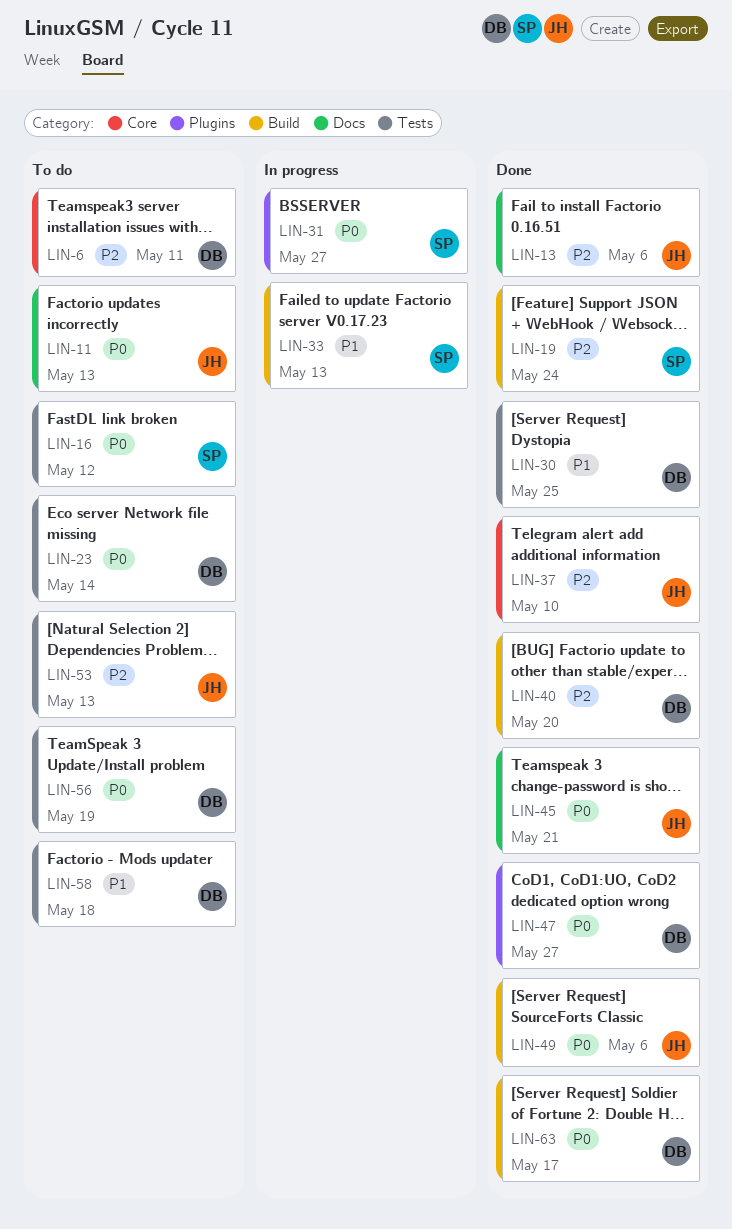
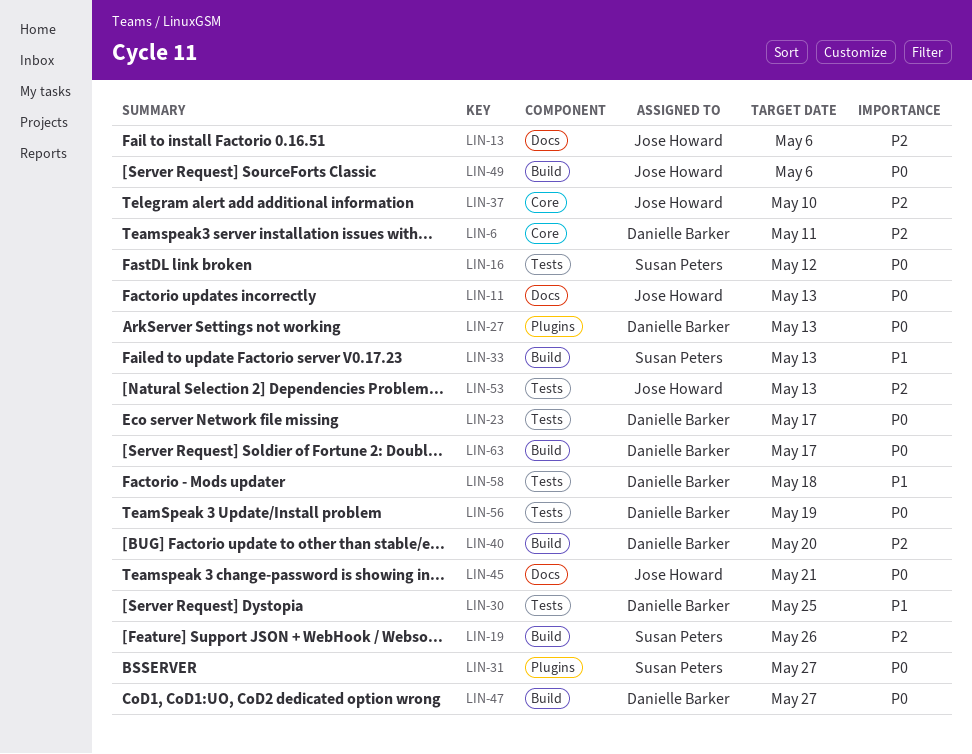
LIN-19, due: May 24 -> May 26
LIN-23, due: May 14 -> May 17
LIN-27: none -> present
LIN-47, label: Plugins -> Build

